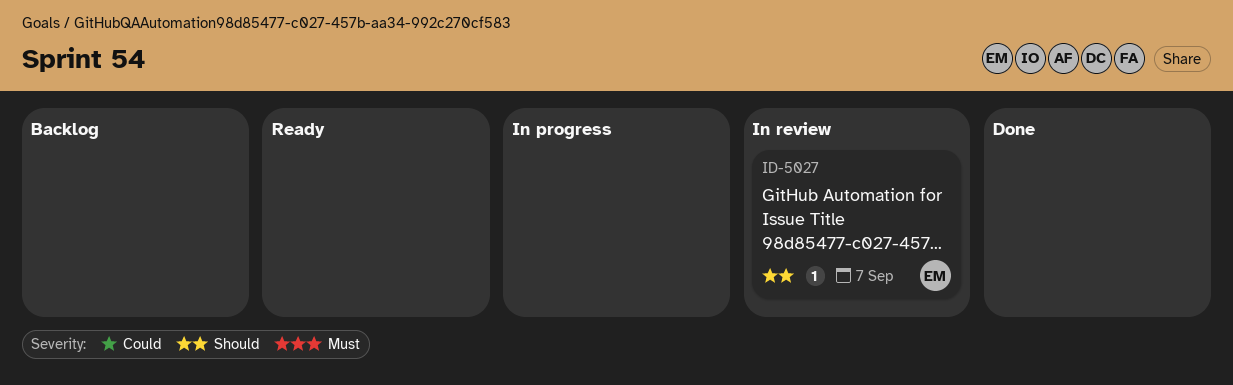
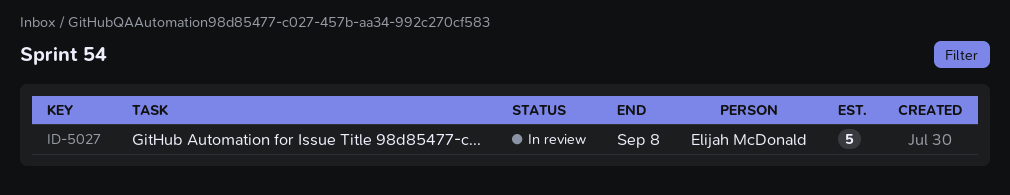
ID-5027, estimate: 1 -> 5
ID-5027, due: Sep 7 -> Sep 8

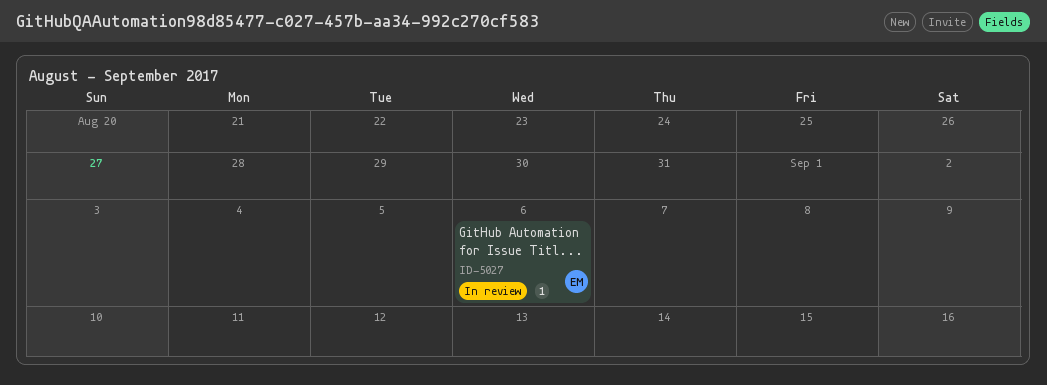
ID-5027, estimate: 5 -> 1
ID-5027, due: Sep 8 -> Sep 6

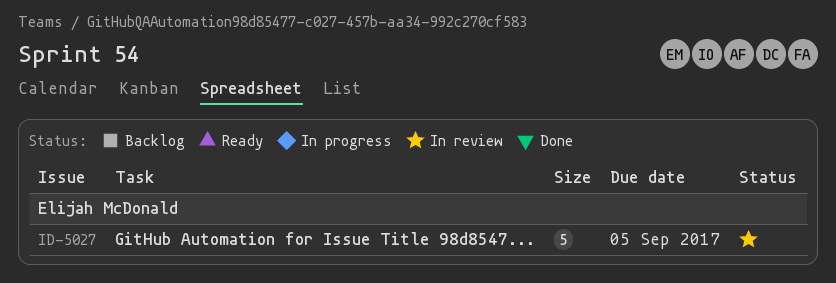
ID-5027, estimate: 1 -> 5
ID-5027, due: Sep 6 -> Sep 5

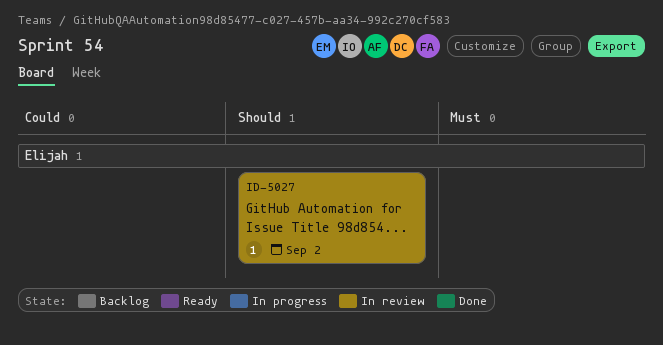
ID-5027, estimate: 5 -> 1
ID-5027, due: Sep 5 -> Sep 2

